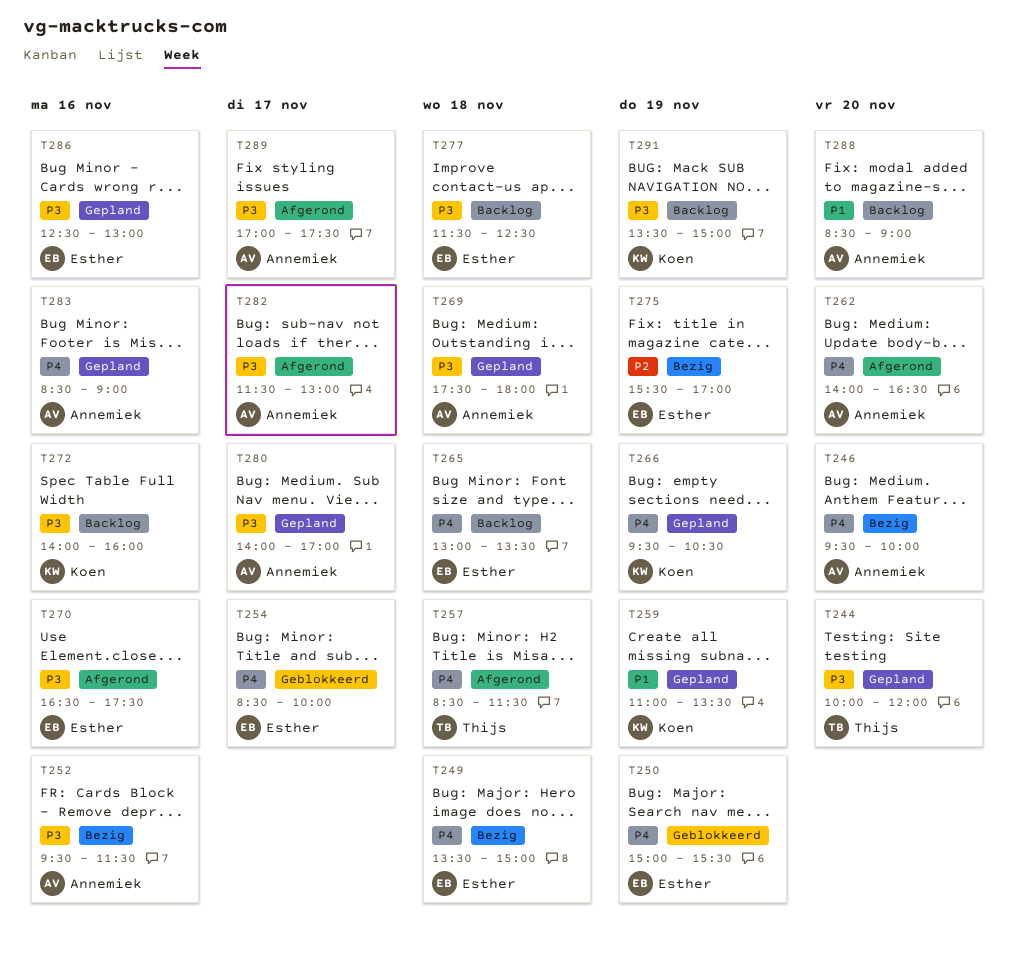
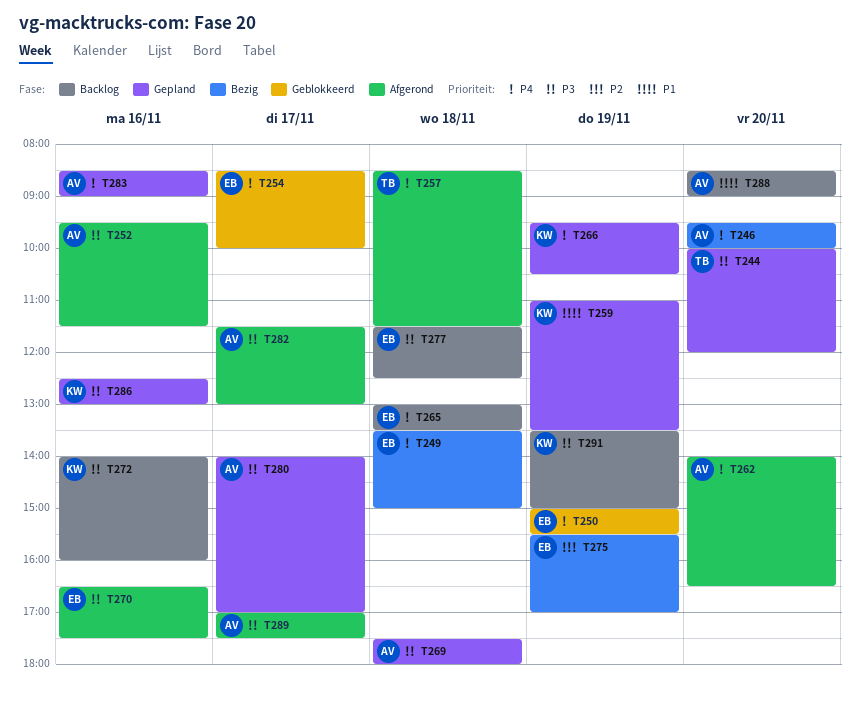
T252, status: Bezig -> Afgerond
T286, owner: Esther -> Koen

